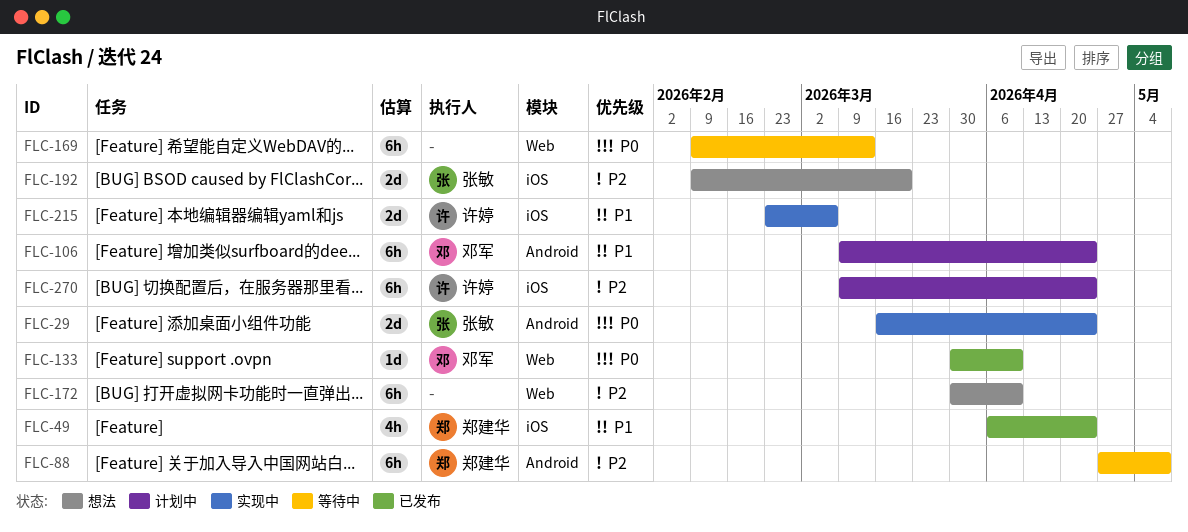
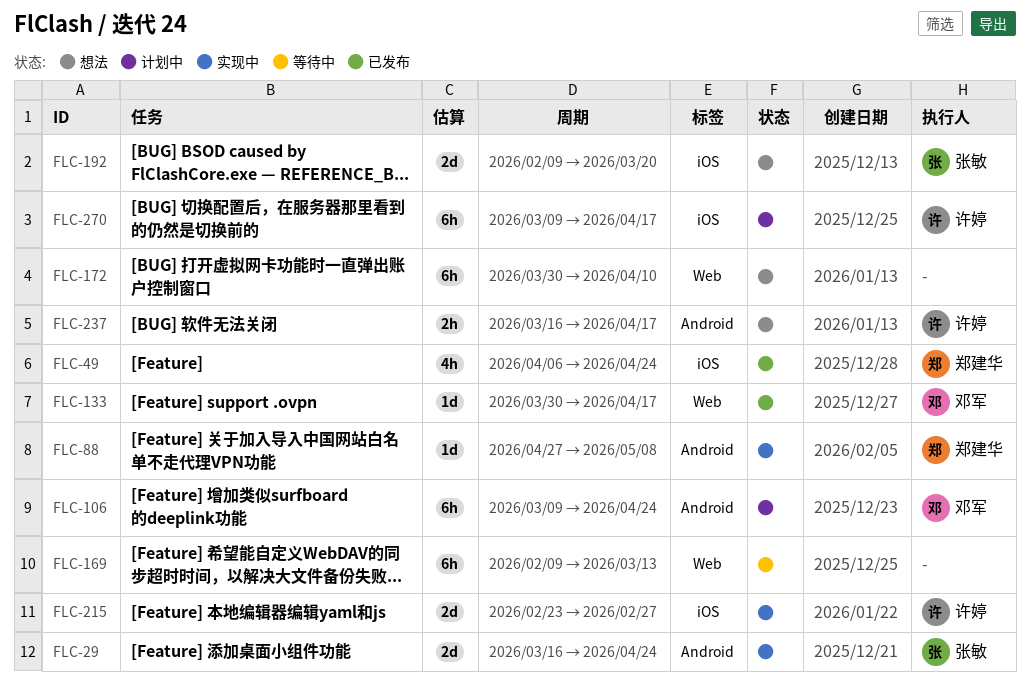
FLC-88, status: 等待中 -> 实现中
FLC-88, estimate: 6h -> 1d
FLC-133, due: Apr 10 -> Apr 17
FLC-215, due: Mar 6 -> Feb 27
FLC-237: none -> present
FLC-270, due: Apr 24 -> Apr 17

